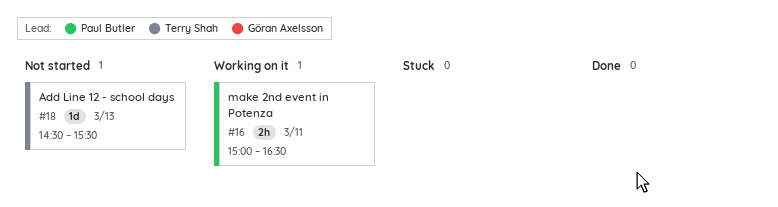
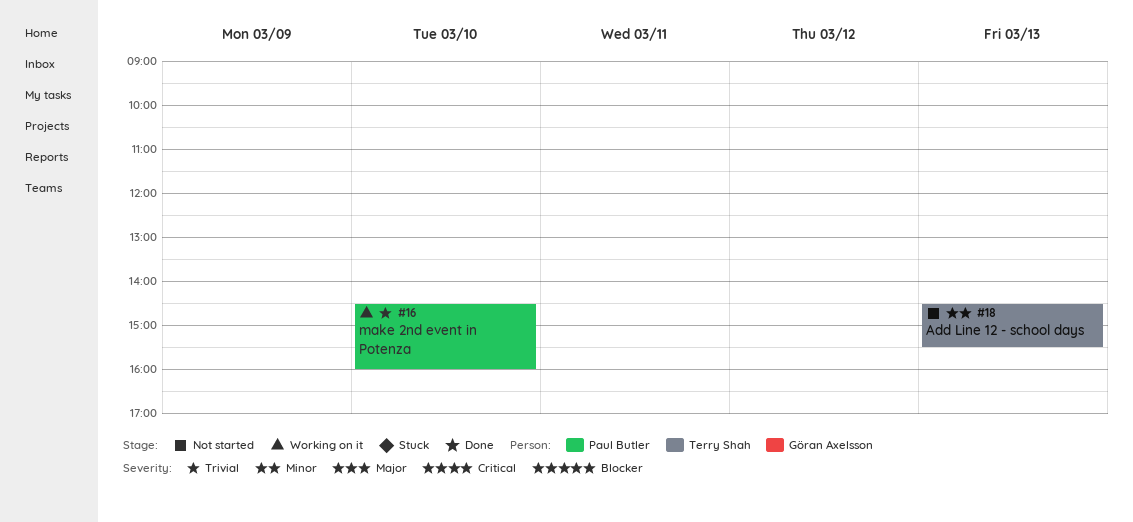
#16, day: Mar 11 -> Mar 10
#16, begins: 15:00 -> 14:30
#16, ends: 16:30 -> 16:00

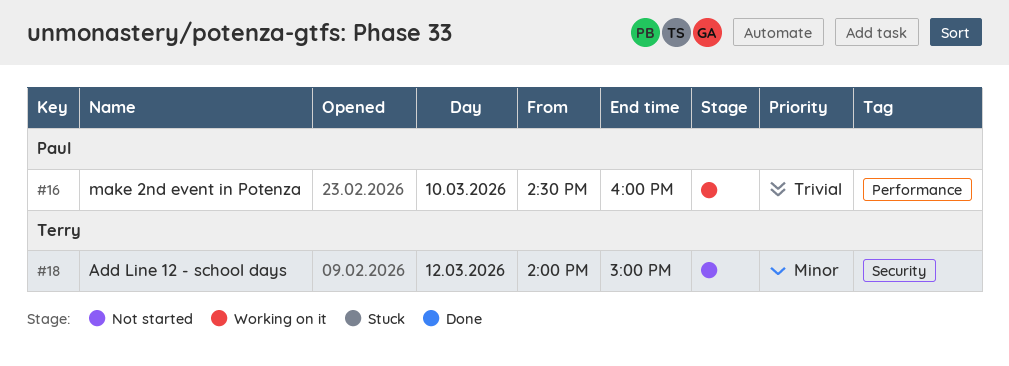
#18, day: Mar 13 -> Mar 12
#18, begins: 14:30 -> 14:00
#18, ends: 15:30 -> 15:00

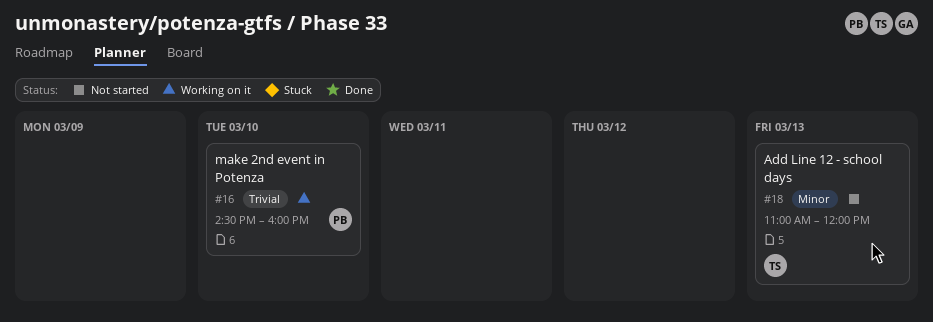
#18, day: Mar 12 -> Mar 13
#18, begins: 14:00 -> 11:00
#18, ends: 15:00 -> 12:00

